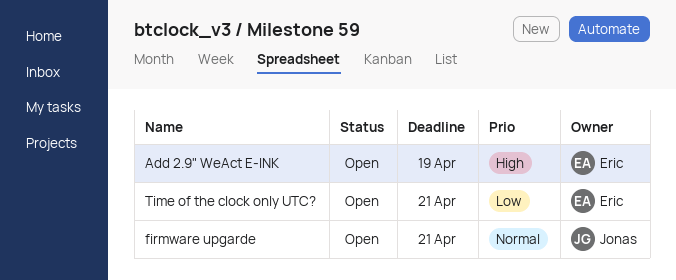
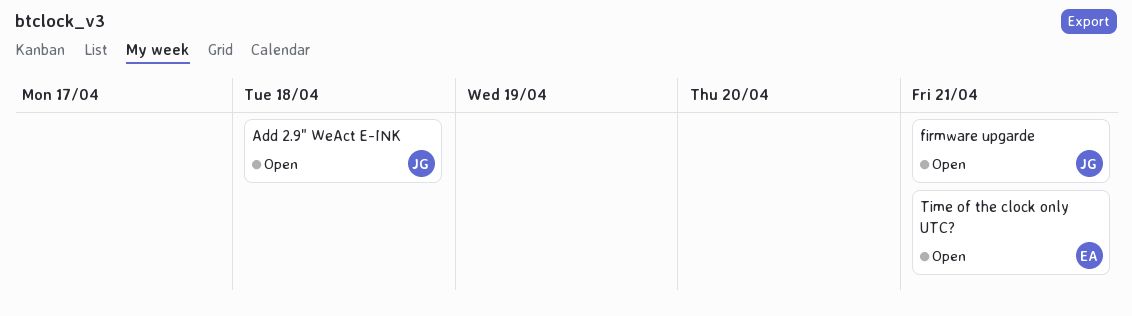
Add 2.9" WeAct E-INK, owner: Eric -> Jonas
Add 2.9" WeAct E-INK, due: Apr 19 -> Apr 18

